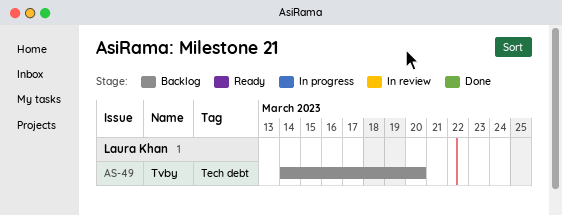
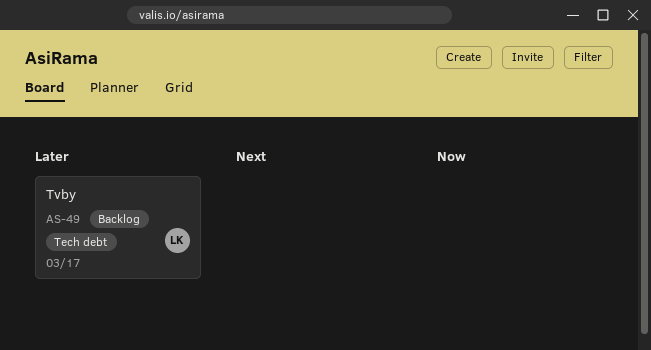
AS-49, due: Mar 20 -> Mar 17

